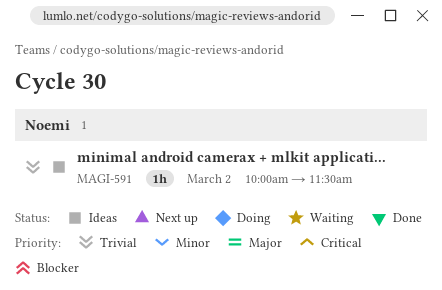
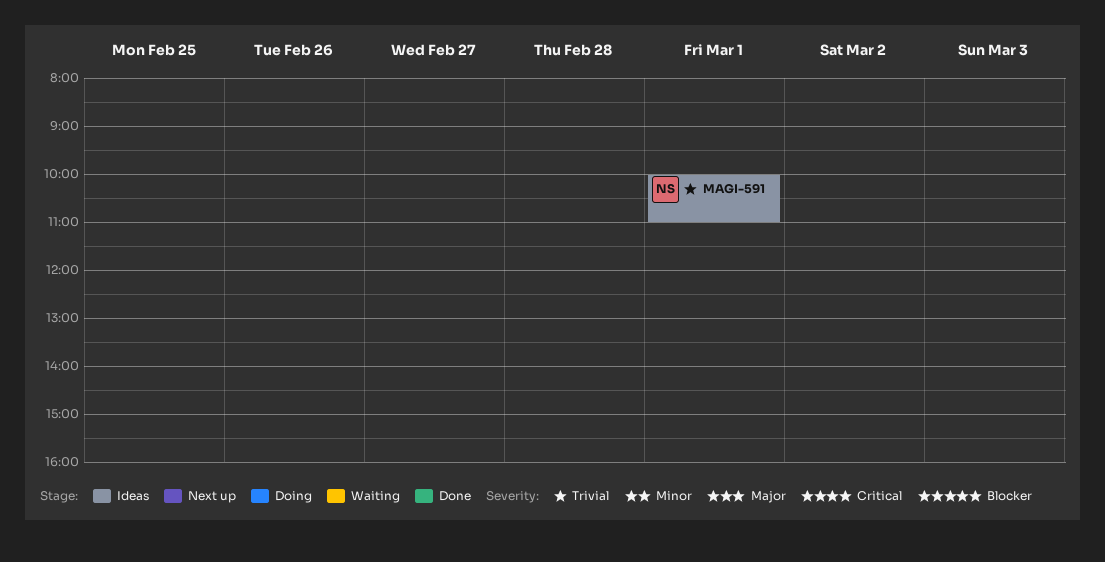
MAGI-591, day: Mar 2 -> Mar 1
MAGI-591, ends: 11:30 -> 11:00

